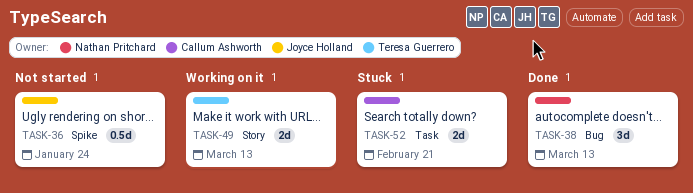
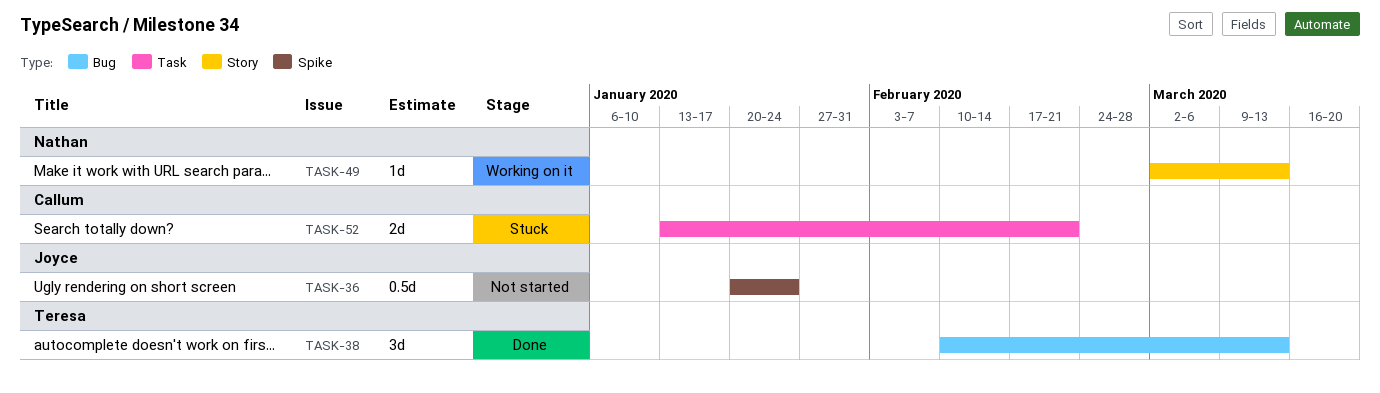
TASK-38, owner: Nathan Pritchard -> Teresa Guerrero
TASK-49, owner: Teresa Guerrero -> Nathan Pritchard
TASK-49, estimate: 2d -> 1d

